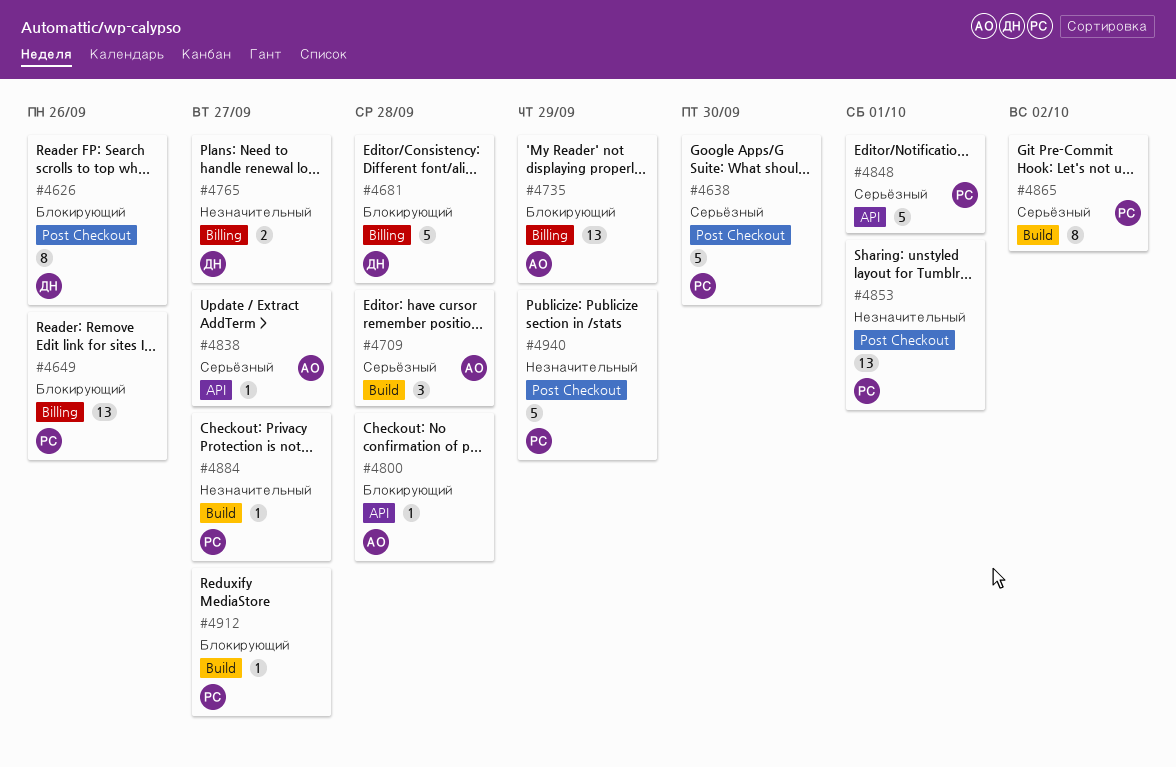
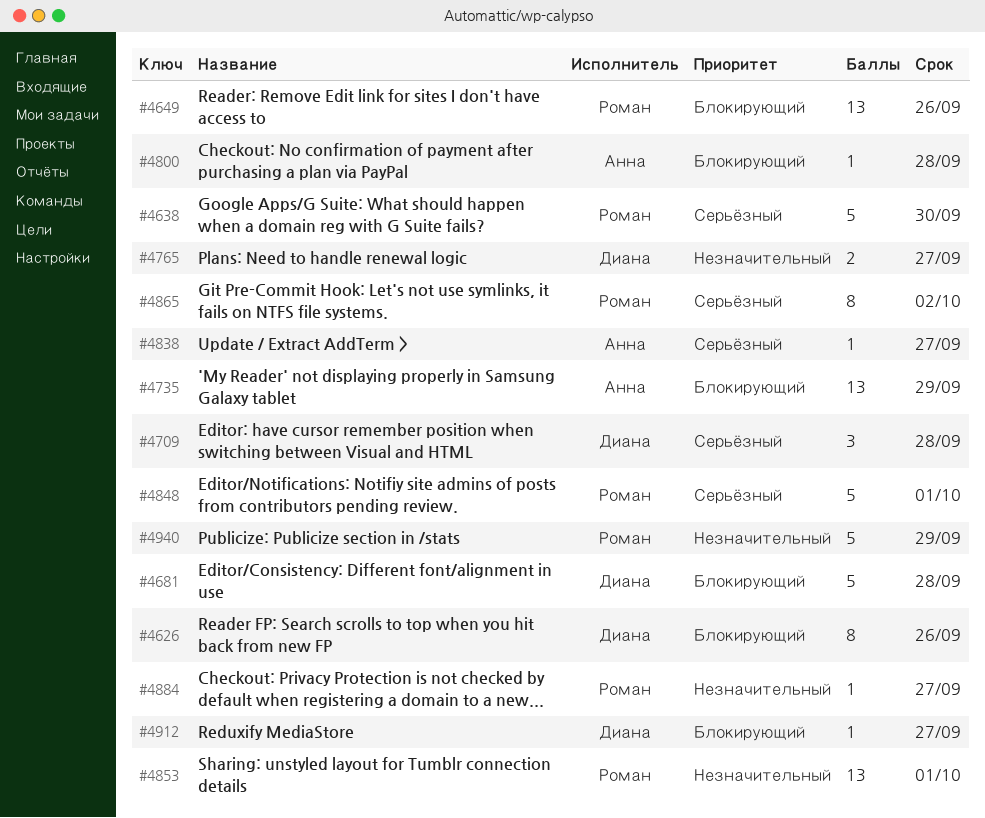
#4709, owner: Анна -> Диана
#4912, owner: Роман -> Диана

